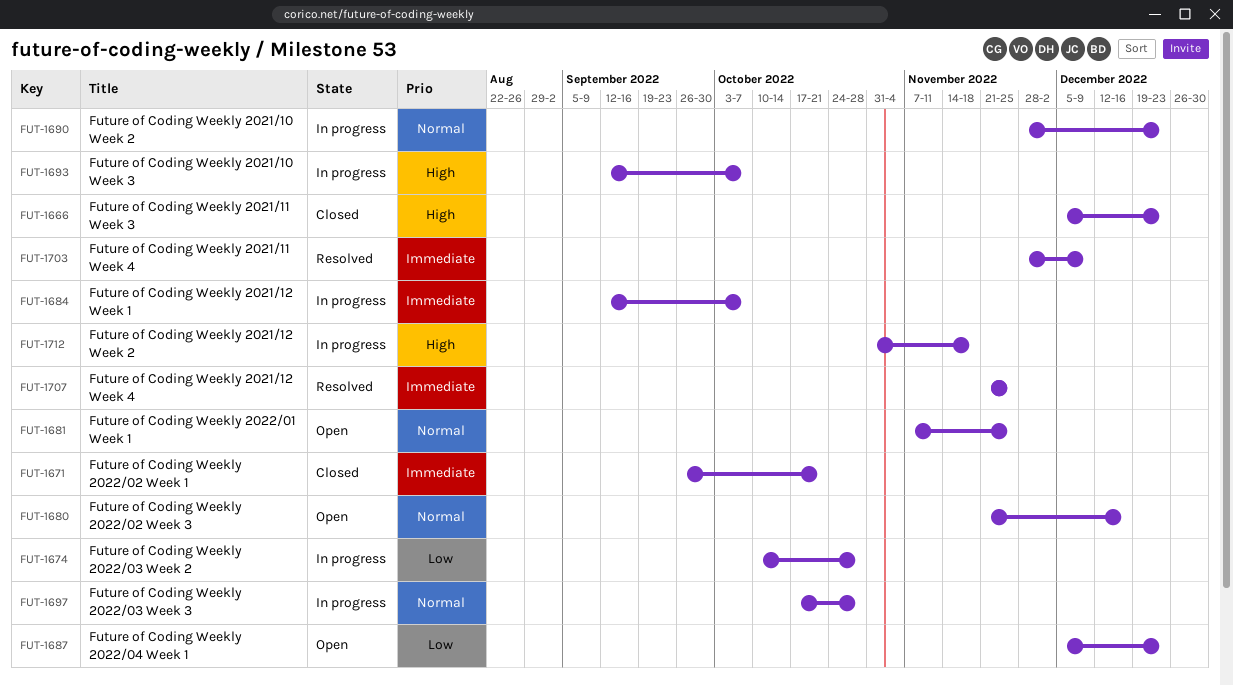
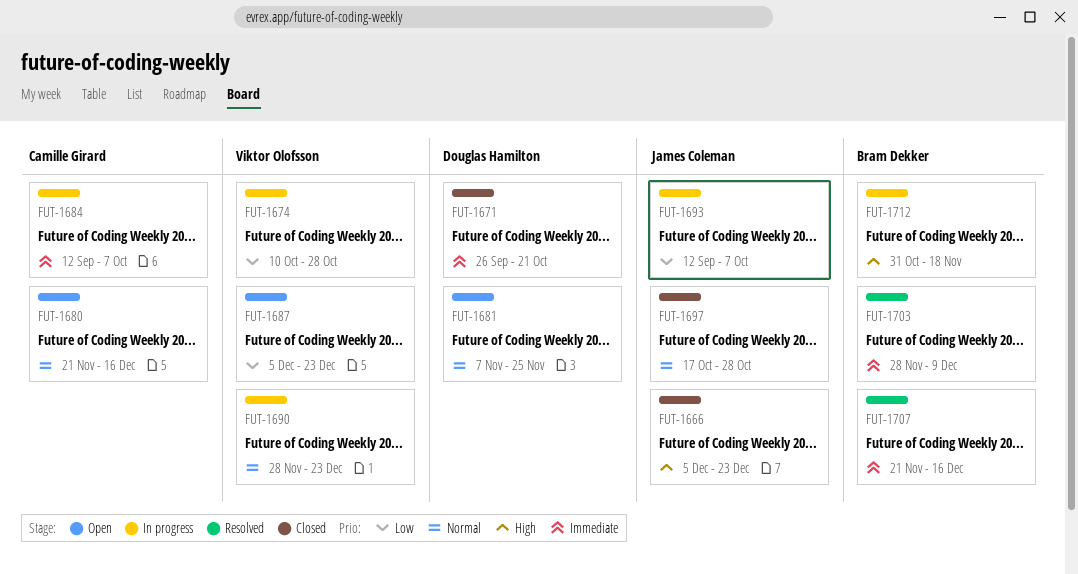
FUT-1693, priority: High -> Low
FUT-1697, status: In progress -> Closed
FUT-1707, due: Nov 25 -> Dec 16

